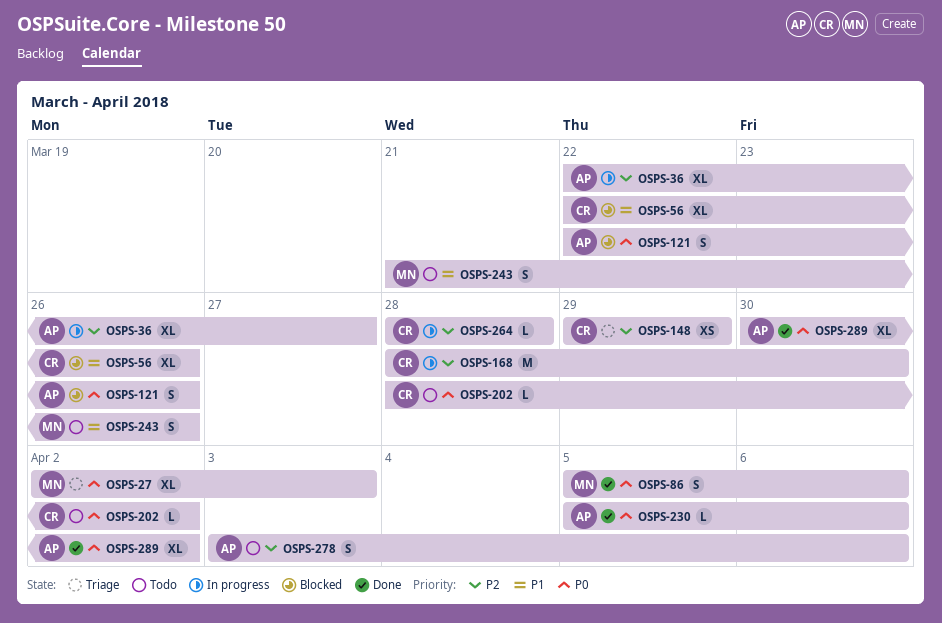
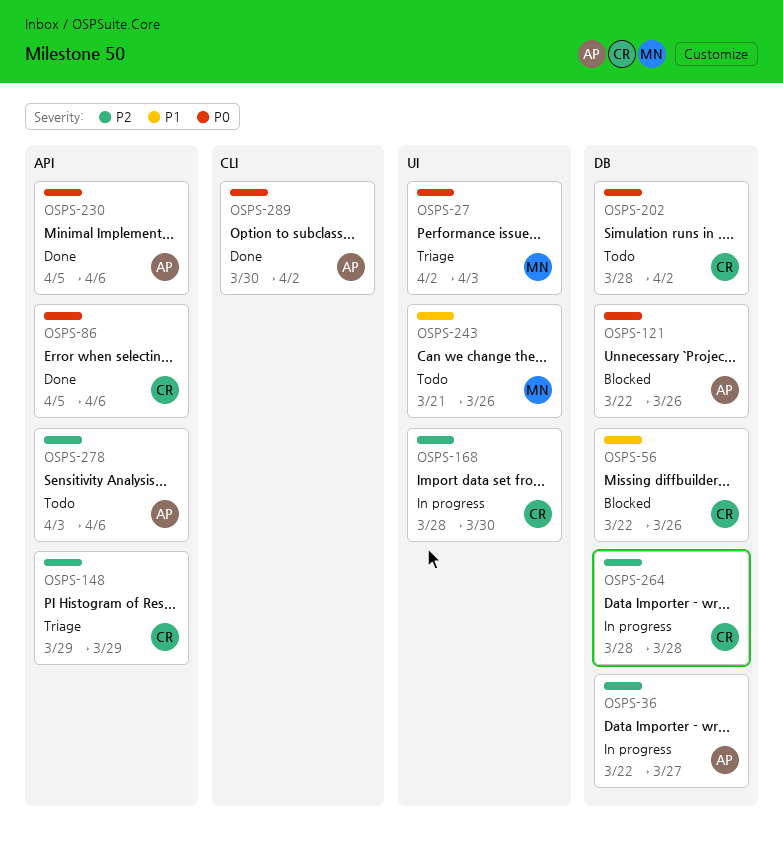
OSPS-86, owner: MN -> CR

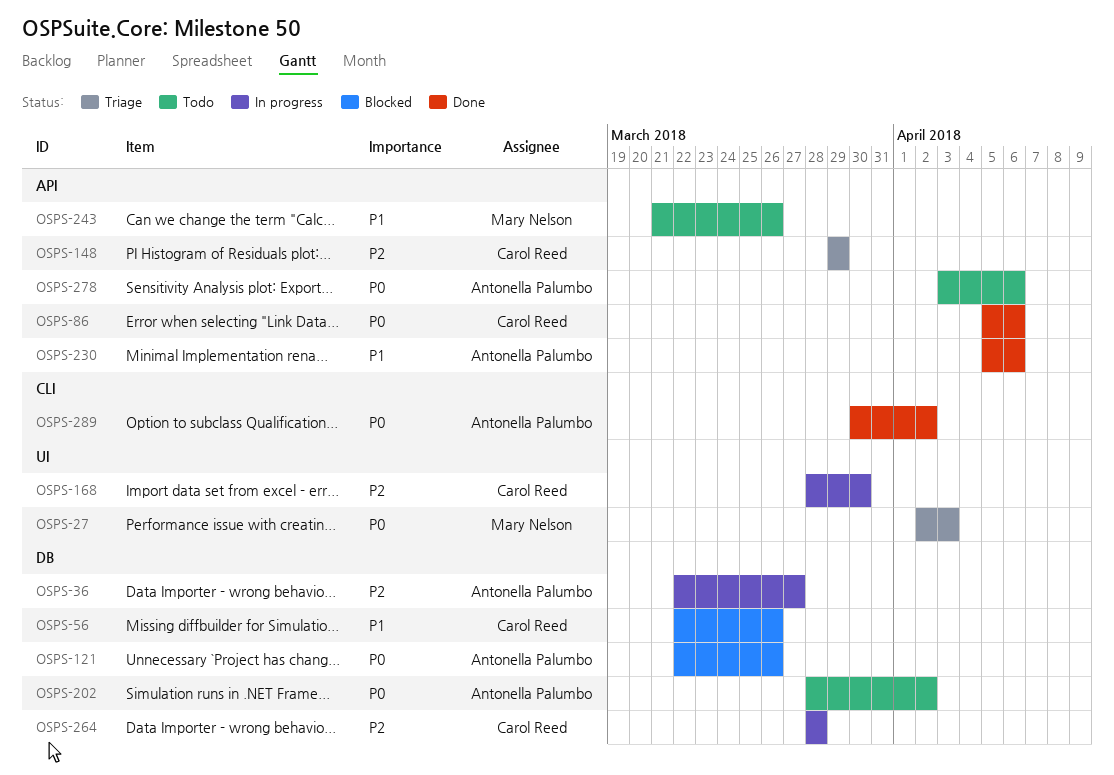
OSPS-202, owner: Carol Reed -> Antonella Palumbo
OSPS-230, priority: P0 -> P1
OSPS-243, label: UI -> API
OSPS-278, priority: P2 -> P0

